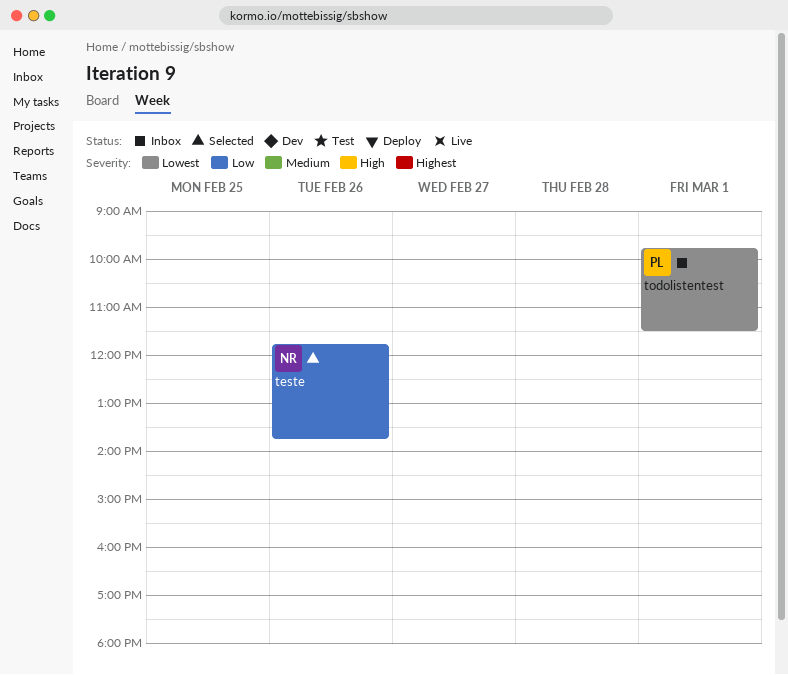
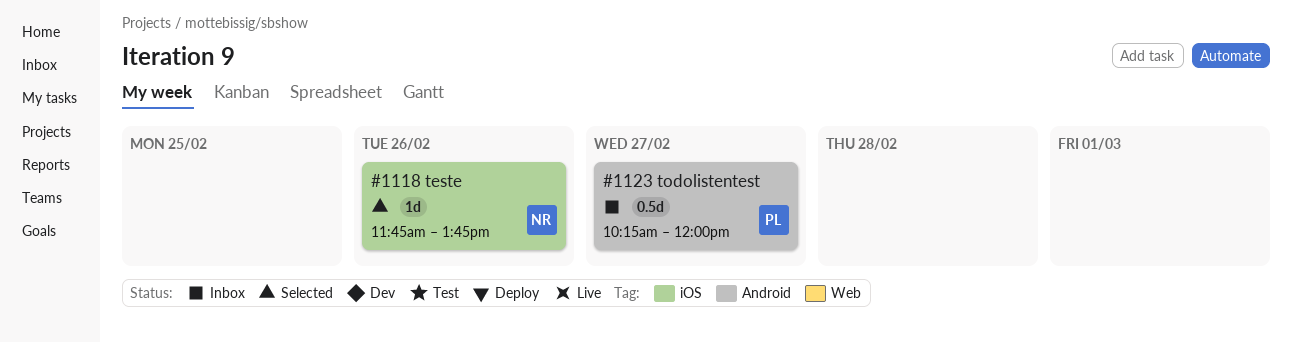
todolistentest, day: Mar 1 -> Feb 27
todolistentest, begins: 09:45 -> 10:15
todolistentest, ends: 11:30 -> 12:00

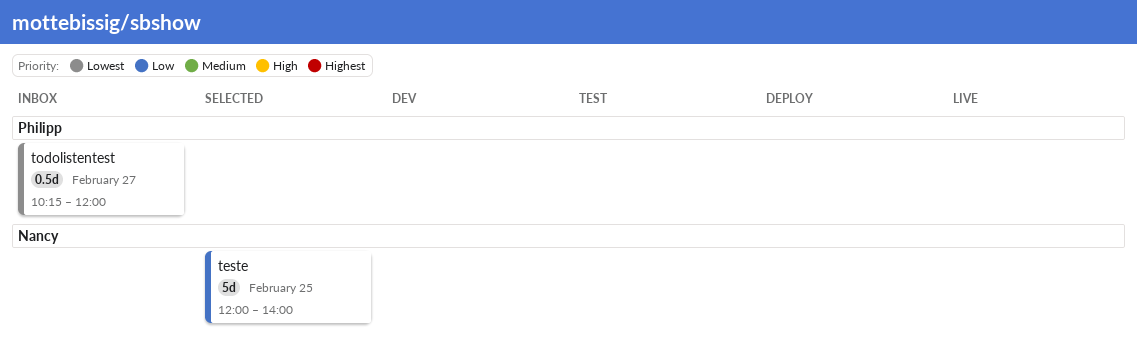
teste, estimate: 1d -> 5d
teste, day: Feb 26 -> Feb 25
teste, begins: 11:45 -> 12:00
teste, ends: 13:45 -> 14:00

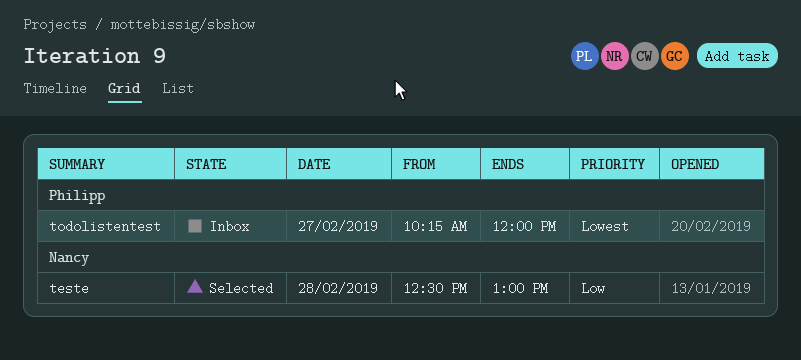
teste, day: Feb 25 -> Feb 28
teste, begins: 12:00 -> 12:30
teste, ends: 14:00 -> 13:00

